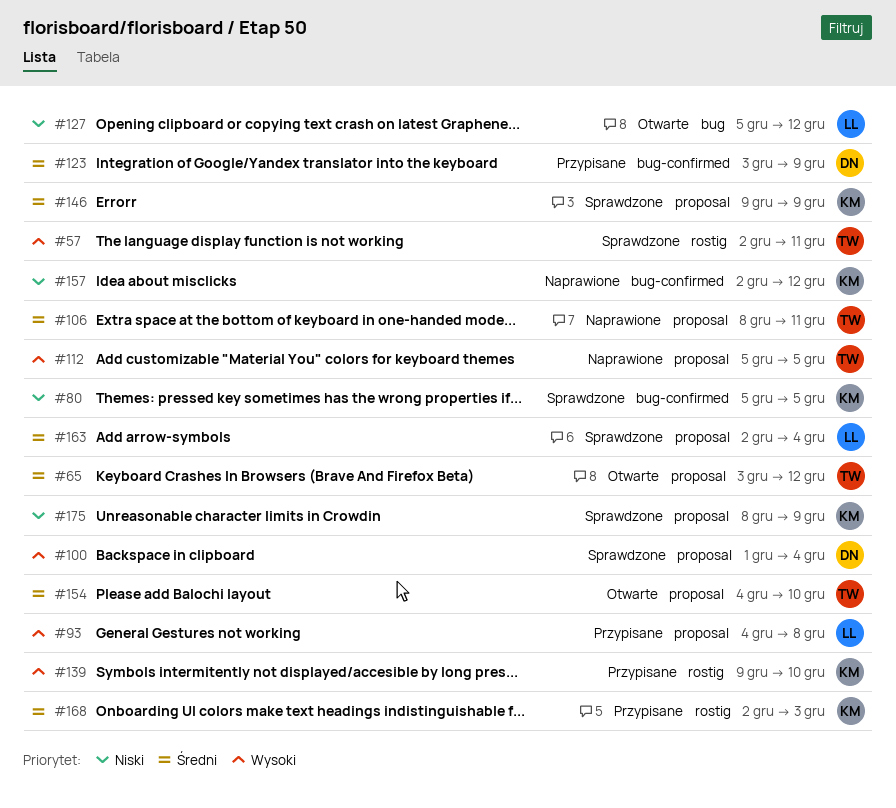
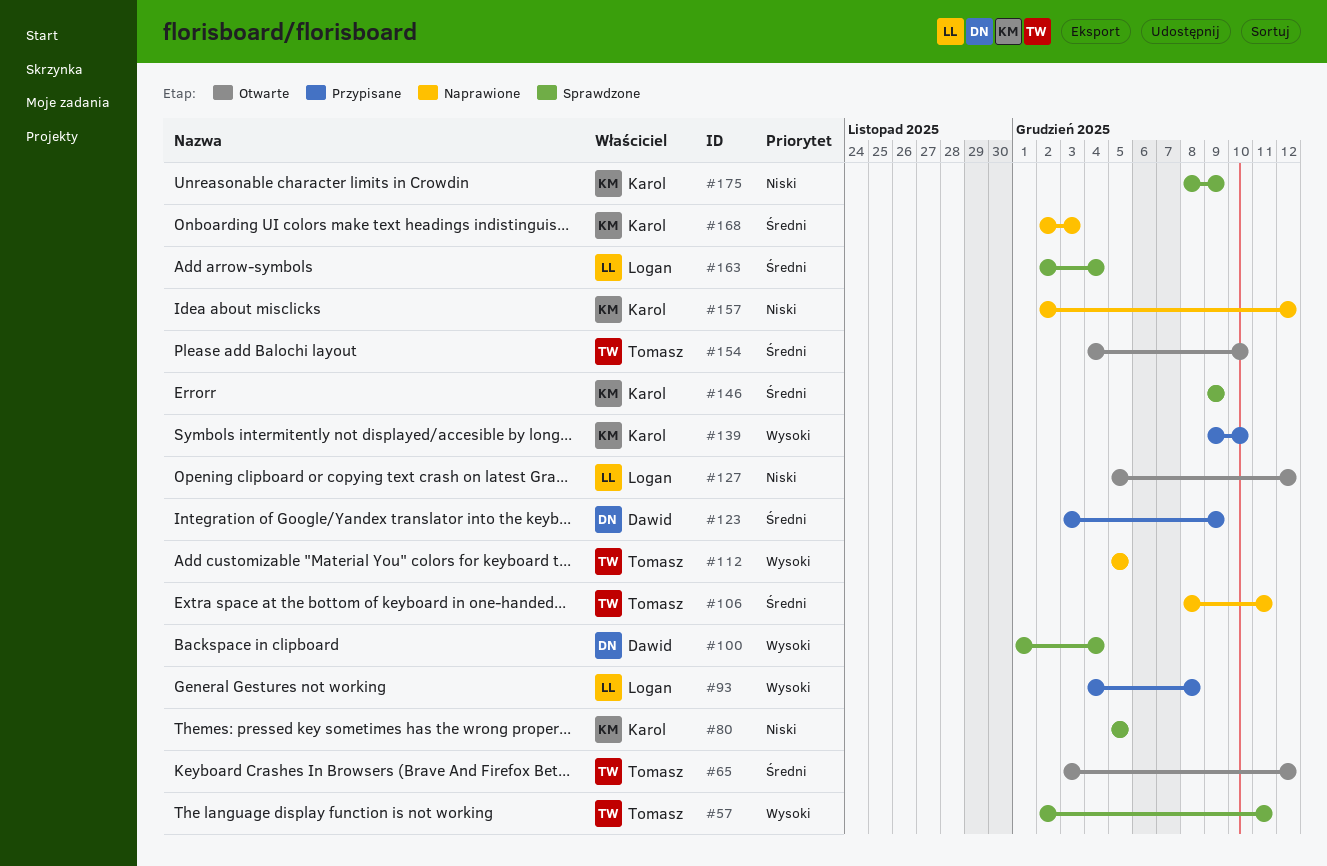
#168, status: Przypisane -> Naprawione

